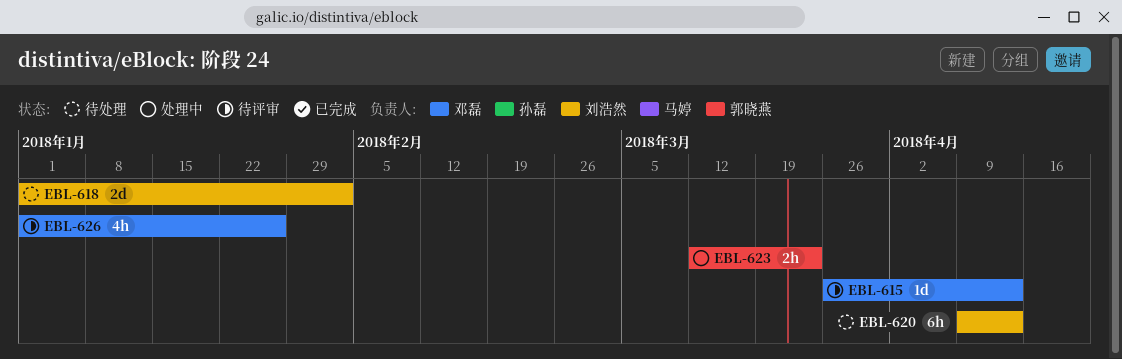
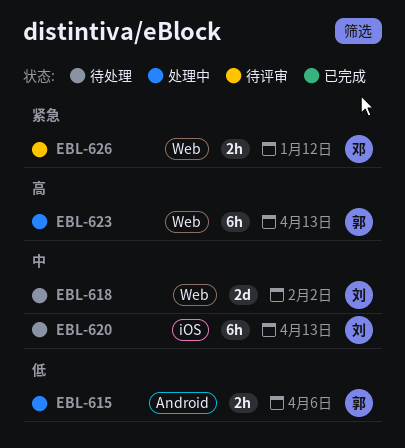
EBL-615, status: 待评审 -> 处理中
EBL-615, owner: 邓磊 -> 郭晓燕
EBL-615, estimate: 1d -> 2h
EBL-615, due: Apr 13 -> Apr 6
EBL-623, estimate: 2h -> 6h
EBL-623, due: Mar 23 -> Apr 13
EBL-626, estimate: 4h -> 2h
EBL-626, due: Jan 26 -> Jan 12

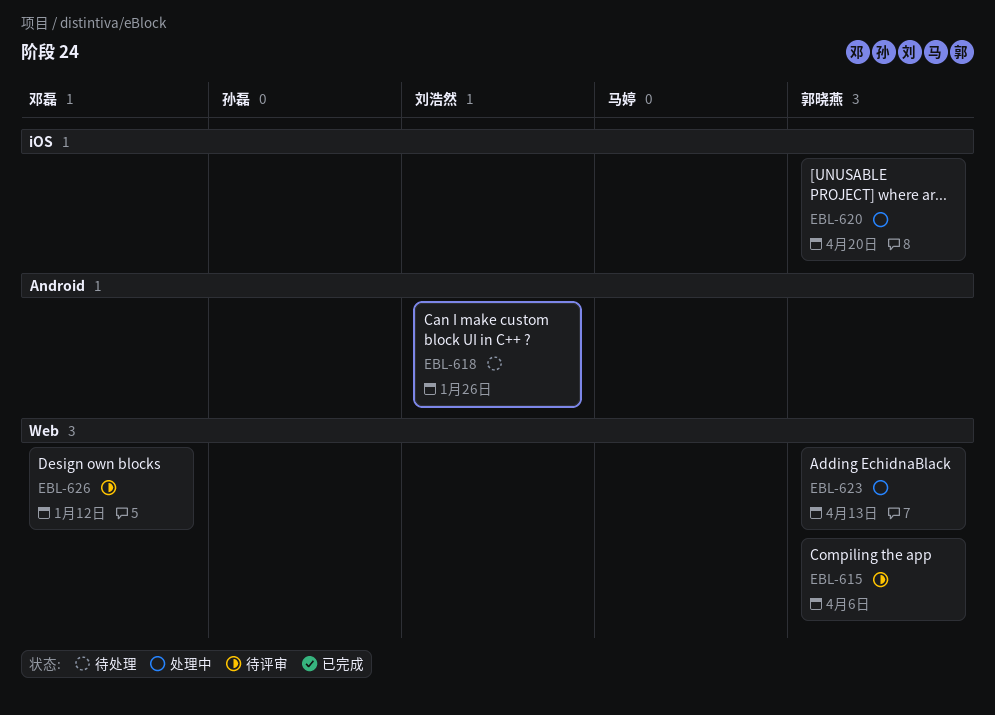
EBL-615, status: 处理中 -> 待评审
EBL-615, label: Android -> Web
EBL-618, label: Web -> Android
EBL-618, due: Feb 2 -> Jan 26
EBL-620, status: 待处理 -> 处理中
EBL-620, owner: 刘浩然 -> 郭晓燕
EBL-620, due: Apr 13 -> Apr 20

